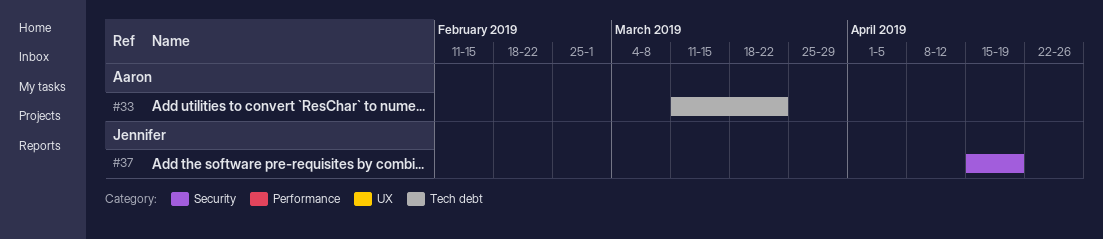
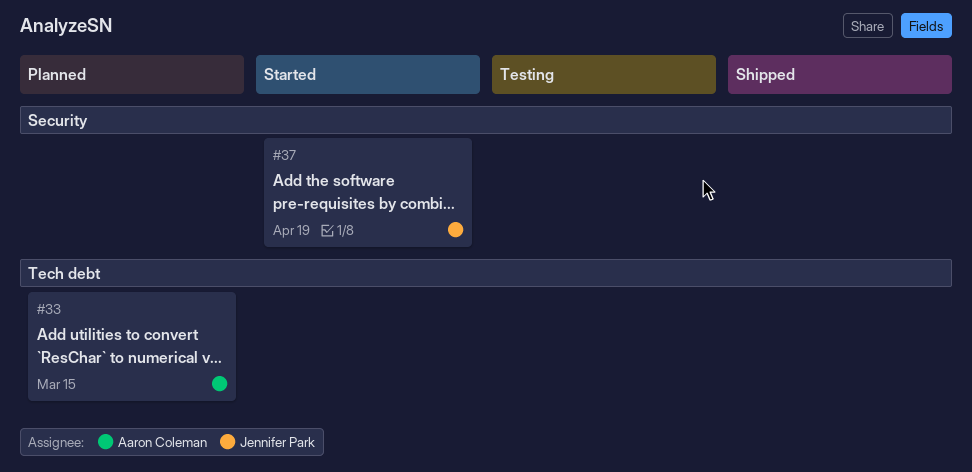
#33, due: Mar 22 -> Mar 15

